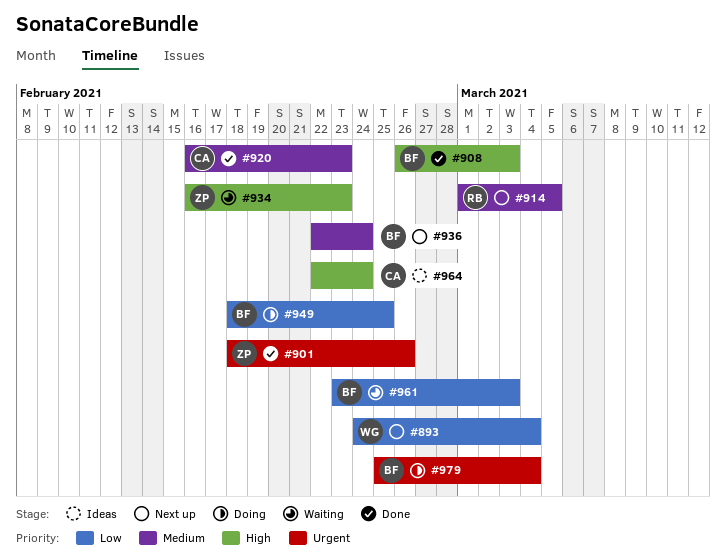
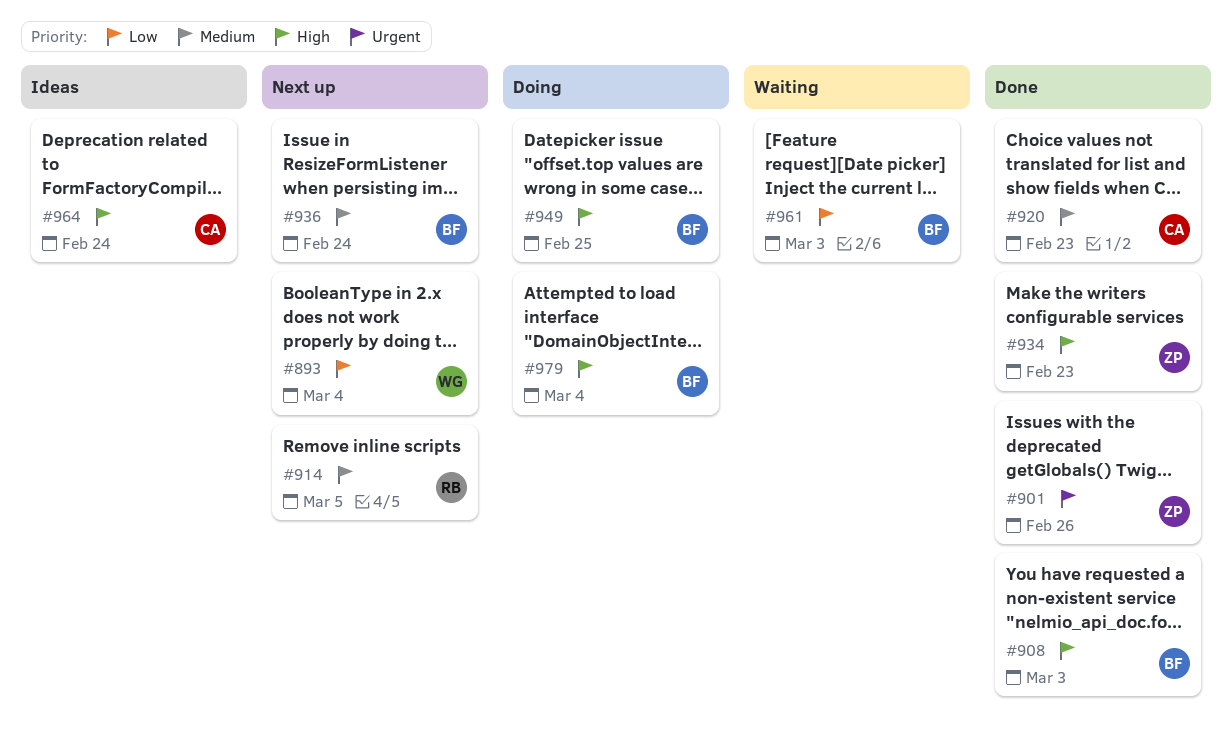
#934, status: Waiting -> Done
#949, priority: Low -> High
#979, priority: Urgent -> High

